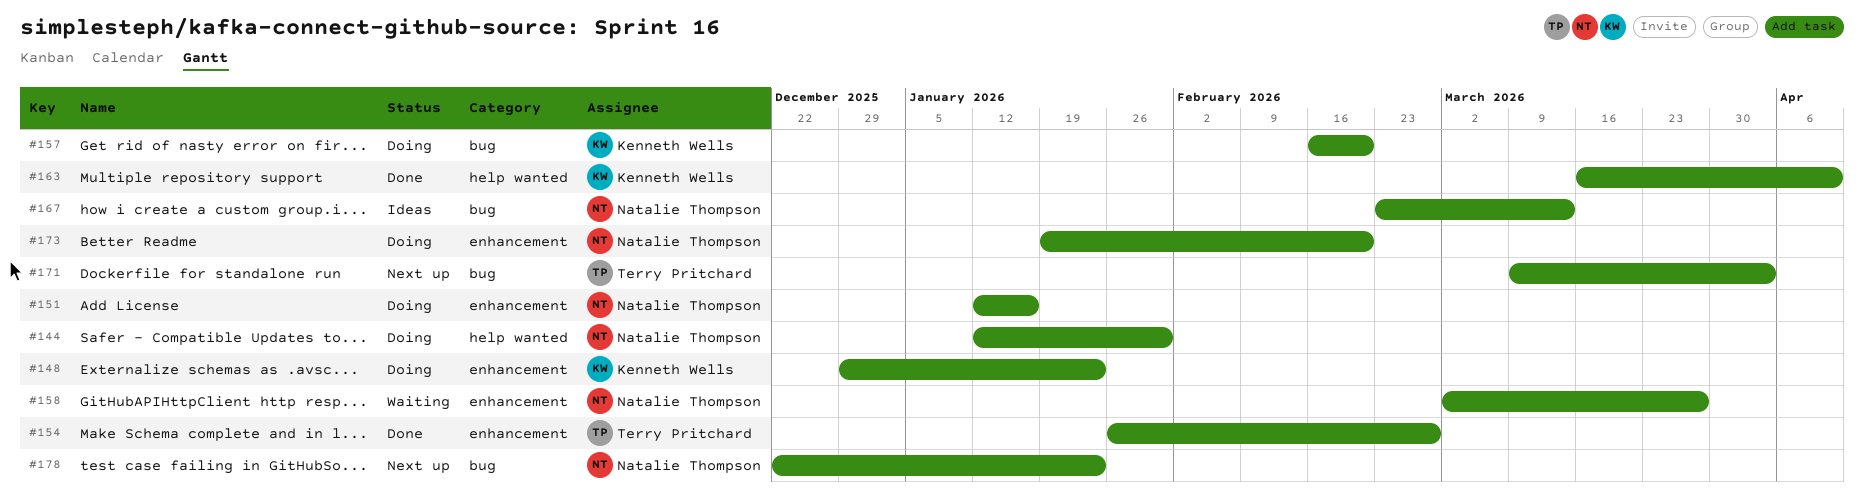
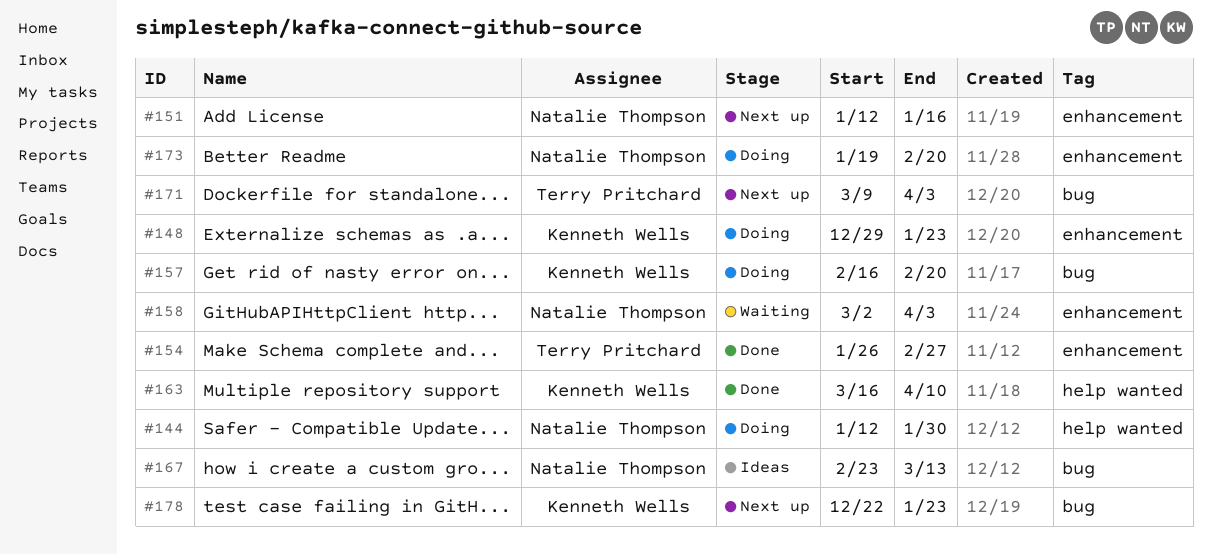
#151, status: Doing -> Next up
#158, due: Mar 27 -> Apr 3
#178, owner: Natalie Thompson -> Kenneth Wells

